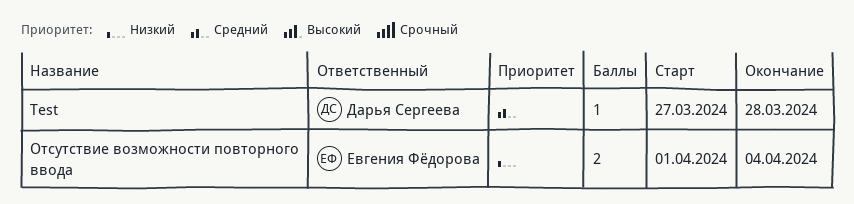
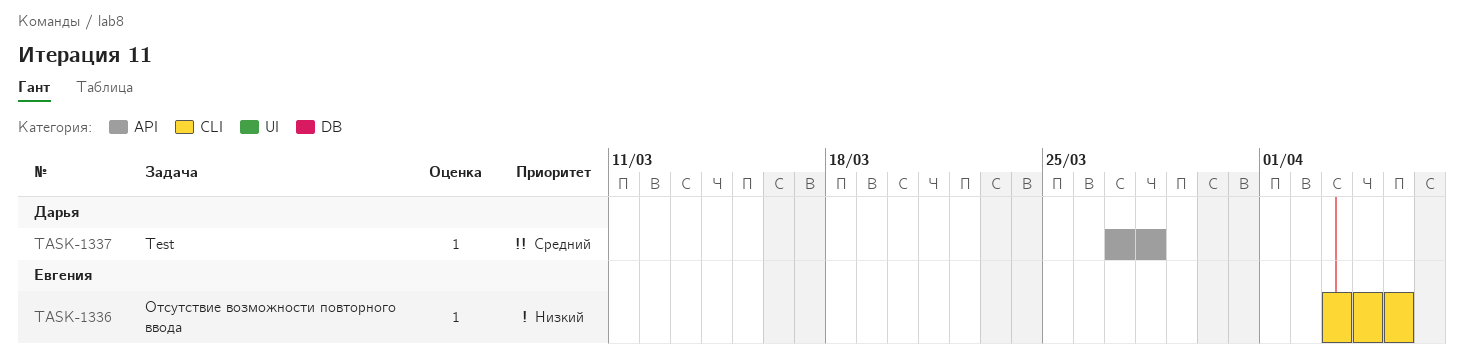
Отсутствие возможности повторного ввода, estimate: 2 -> 1
Отсутствие возможности повторного ввода, start: Apr 1 -> Apr 3
Отсутствие возможности повторного ввода, due: Apr 4 -> Apr 5

